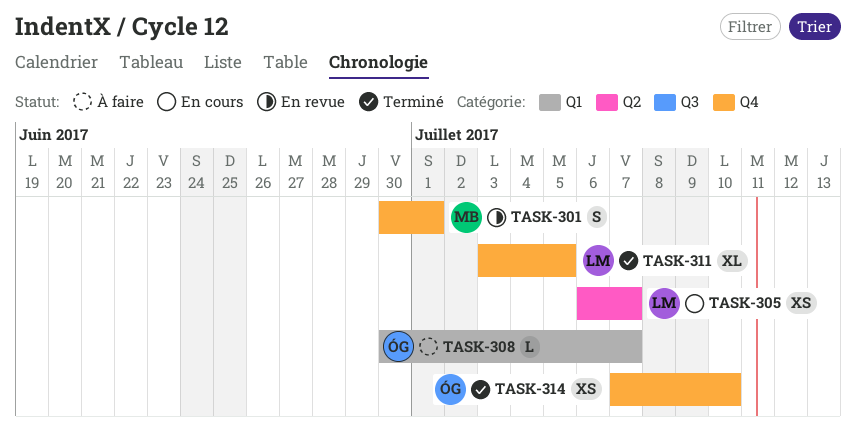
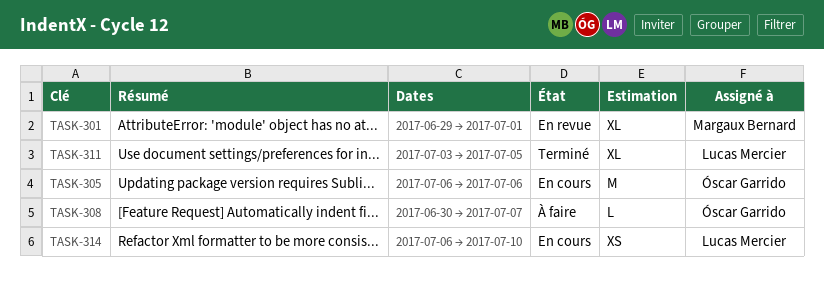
TASK-301, estimate: S -> XL
TASK-301, start: Jun 30 -> Jun 29
TASK-305, owner: Lucas Mercier -> Óscar Garrido
TASK-305, estimate: XS -> M
TASK-305, due: Jul 7 -> Jul 6
TASK-314, status: Terminé -> En cours
TASK-314, owner: Óscar Garrido -> Lucas Mercier
TASK-314, start: Jul 7 -> Jul 6

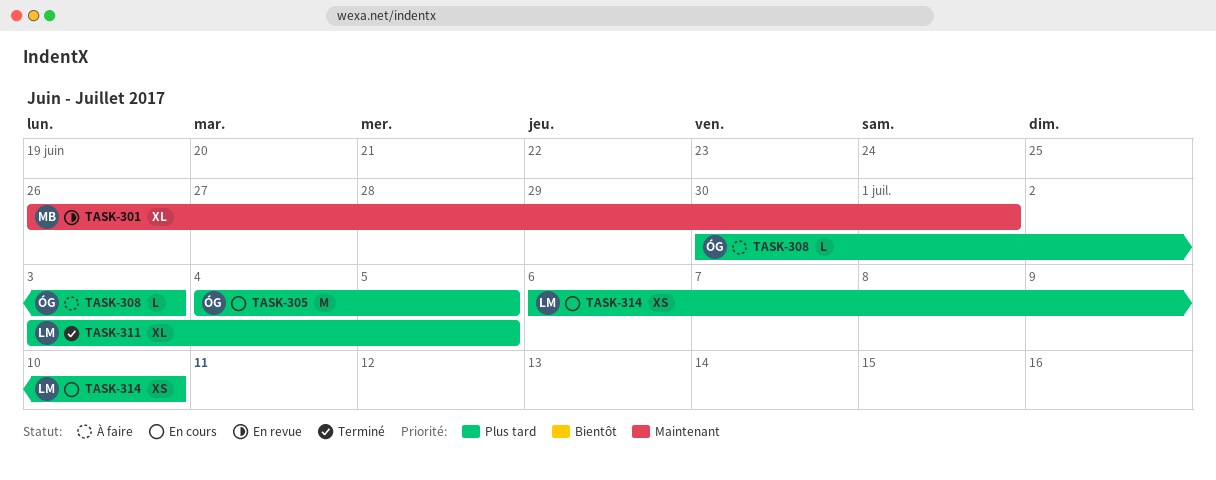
TASK-301, start: Jun 29 -> Jun 26
TASK-305, start: Jul 6 -> Jul 4
TASK-305, due: Jul 6 -> Jul 5
TASK-308, due: Jul 7 -> Jul 3

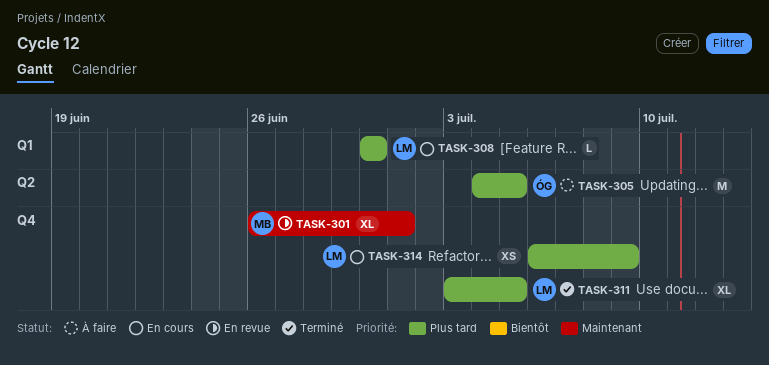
TASK-305, status: En cours -> À faire
TASK-308, status: À faire -> En cours
TASK-308, owner: ÓG -> LM
TASK-308, due: Jul 3 -> Jun 30
TASK-314, due: Jul 10 -> Jul 9

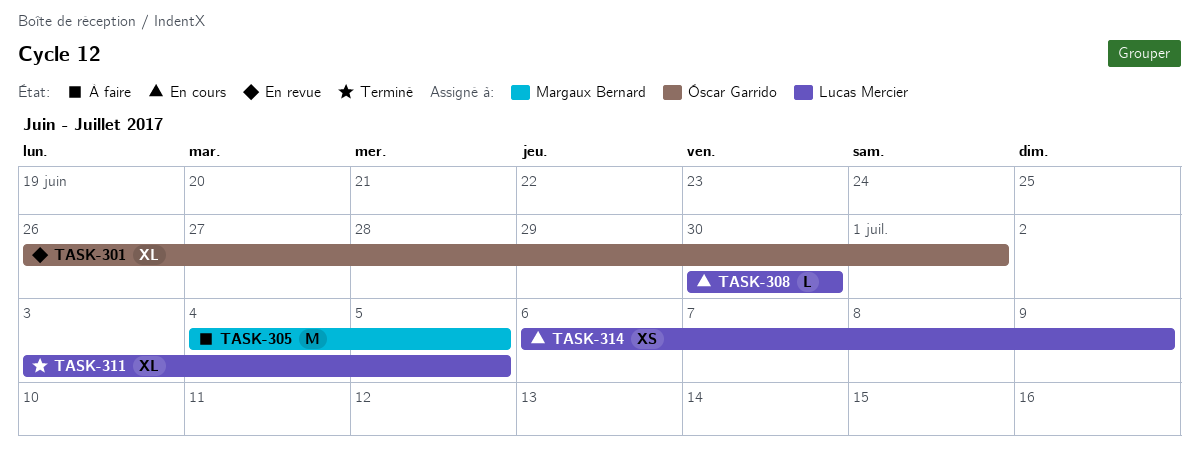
TASK-301, owner: Margaux Bernard -> Óscar Garrido
TASK-305, owner: Óscar Garrido -> Margaux Bernard

